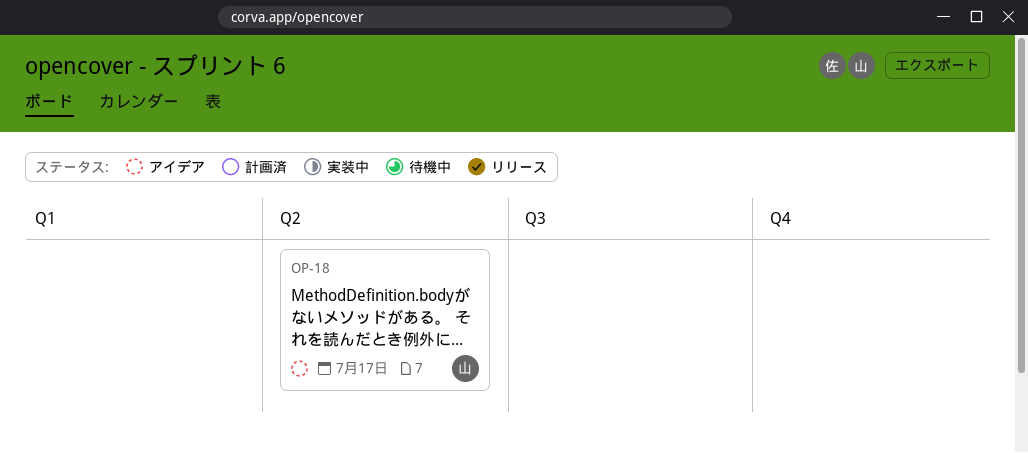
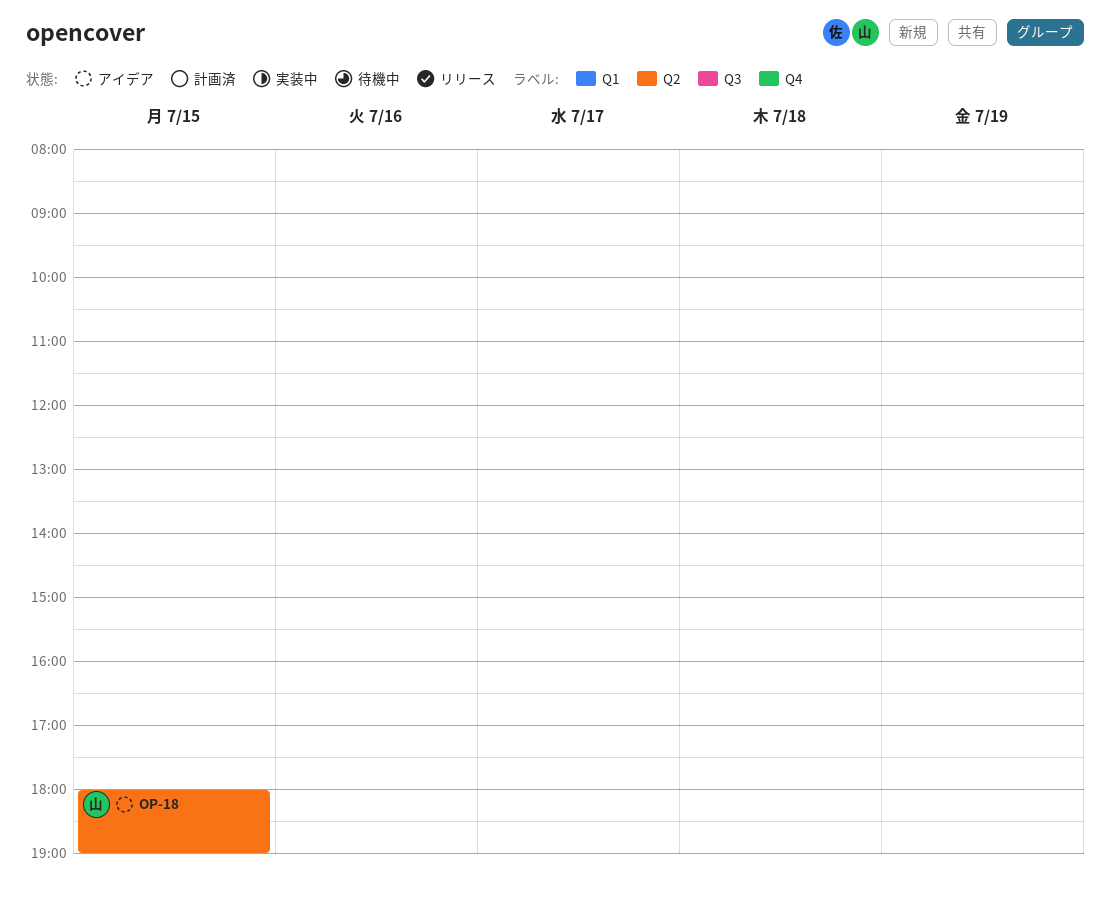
OP-18, day: Jul 17 -> Jul 15

